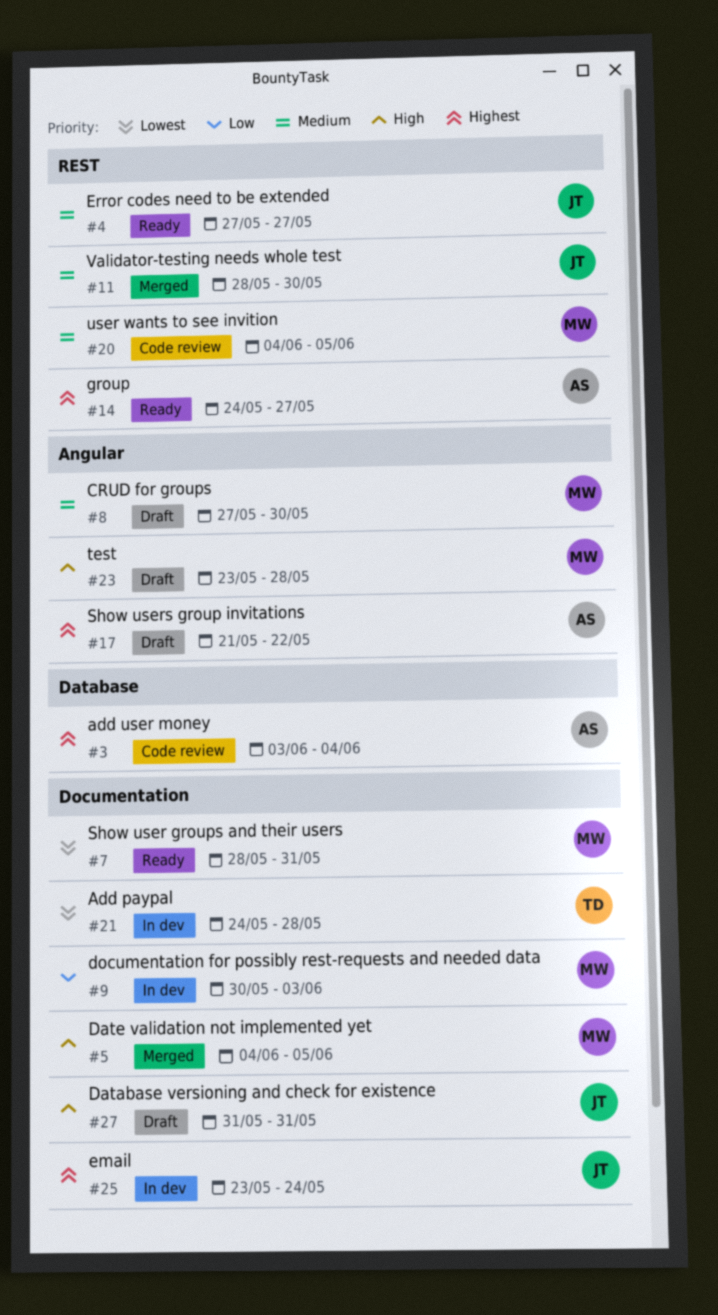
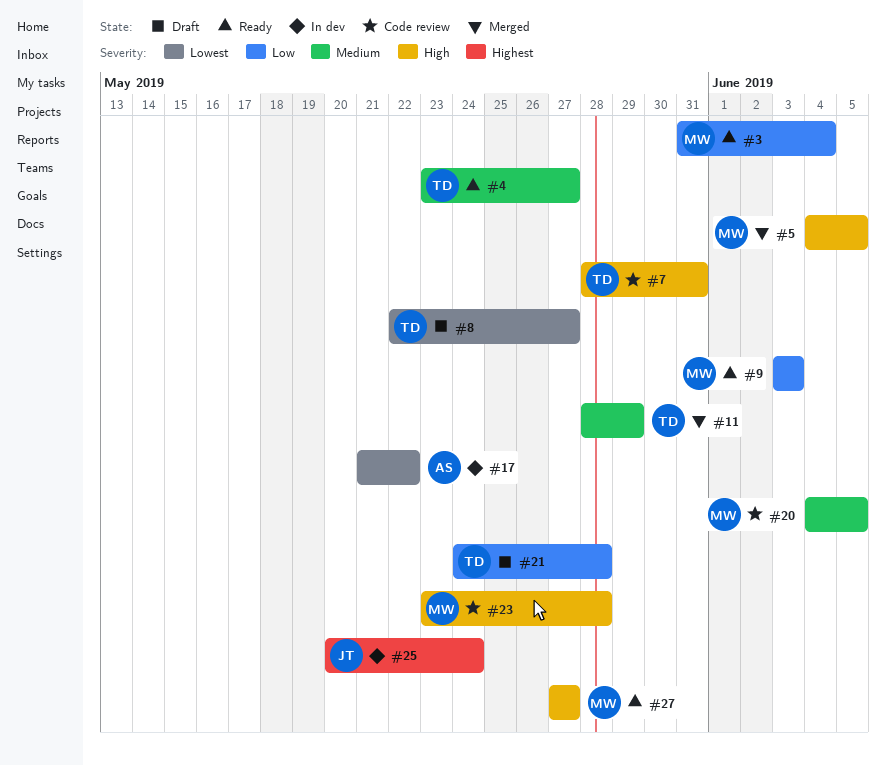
#3, status: Code review -> Ready
#3, owner: AS -> MW
#3, priority: Highest -> Low
#3, start: Jun 3 -> May 31
#4, owner: JT -> TD
#4, start: May 27 -> May 23
#7, status: Ready -> Code review
#7, owner: MW -> TD
#7, priority: Lowest -> High
#8, owner: MW -> TD
#8, priority: Medium -> Lowest
#8, start: May 27 -> May 22
#8, due: May 30 -> May 27
#9, status: In dev -> Ready
#9, start: May 30 -> Jun 3
#11, owner: JT -> TD
#11, due: May 30 -> May 29
#14: present -> none
#17, status: Draft -> In dev
#17, priority: Highest -> Lowest
#21, status: In dev -> Draft
#21, priority: Lowest -> Low
#23, status: Draft -> Code review
#25, start: May 23 -> May 20
#27, status: Draft -> Ready
#27, owner: JT -> MW
#27, start: May 31 -> May 27
#27, due: May 31 -> May 27

